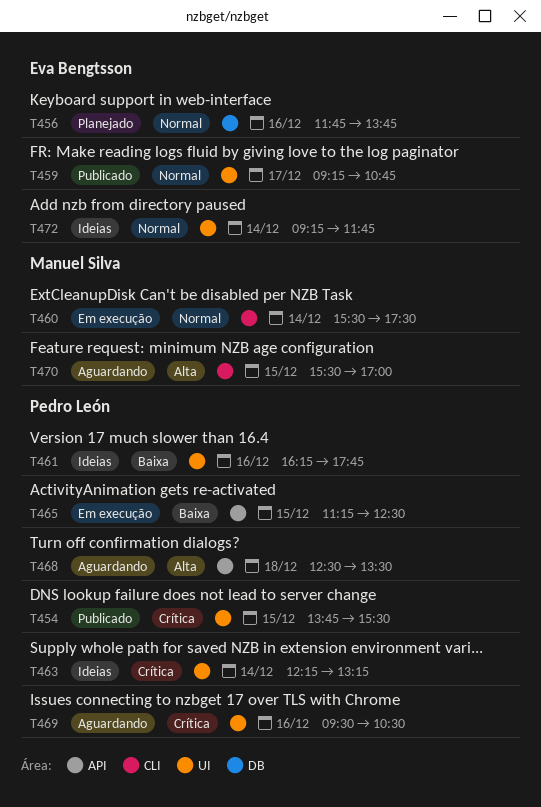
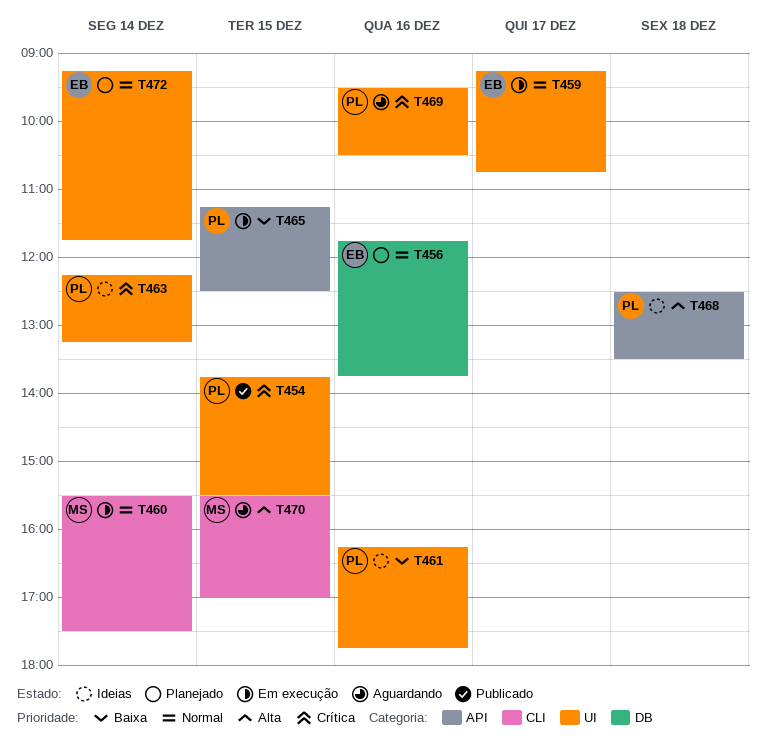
T459, status: Publicado -> Em execução
T468, status: Aguardando -> Ideias
T472, status: Ideias -> Planejado

